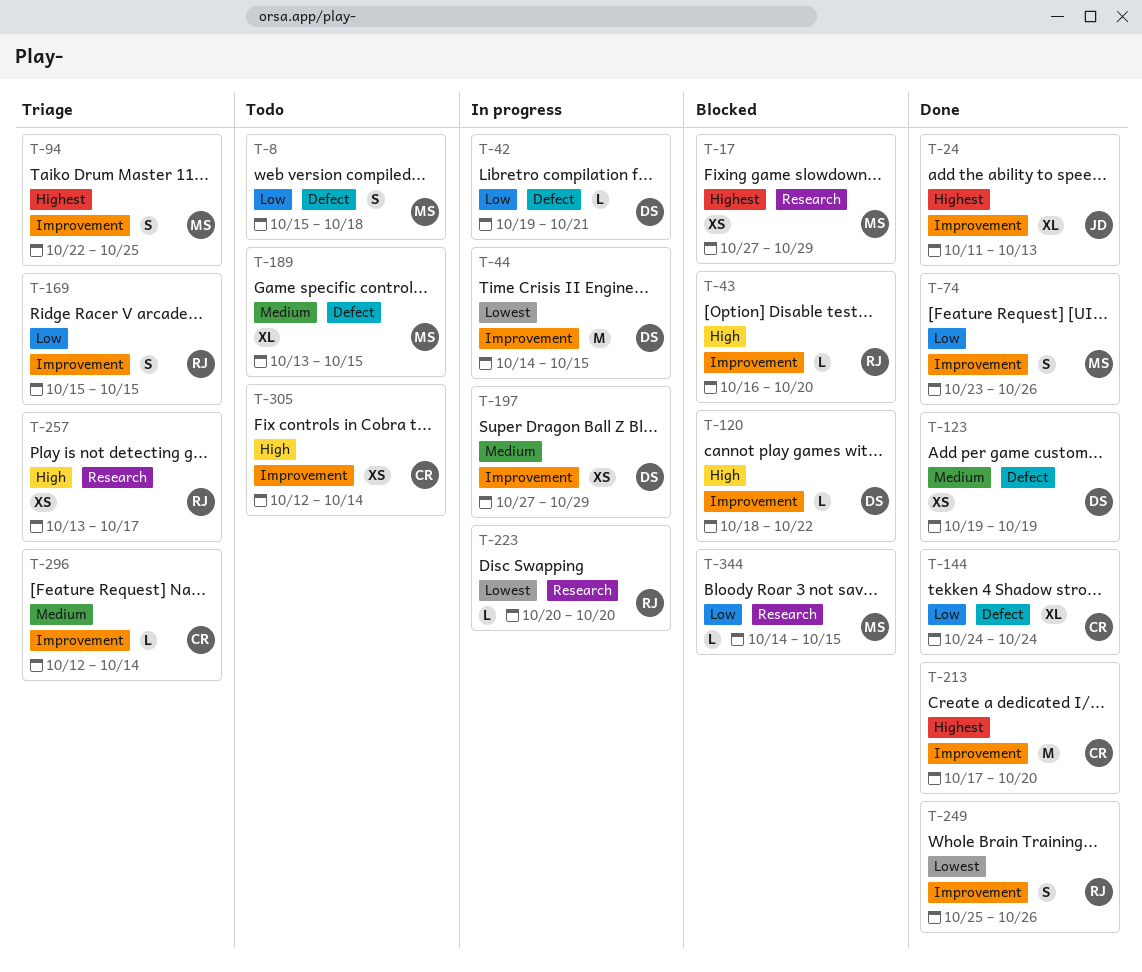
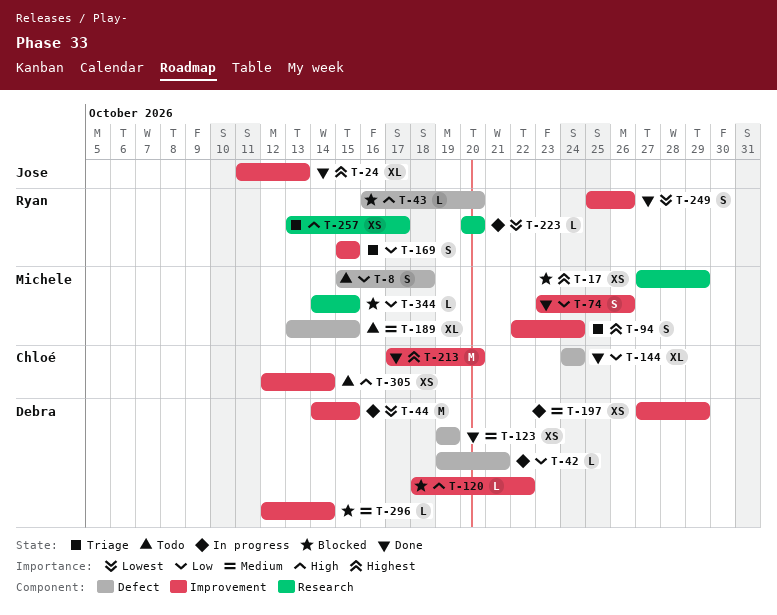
T-43, label: Improvement -> Defect
T-94, due: Oct 25 -> Oct 24
T-296, status: Triage -> Blocked
T-296, owner: Chloé -> Debra

